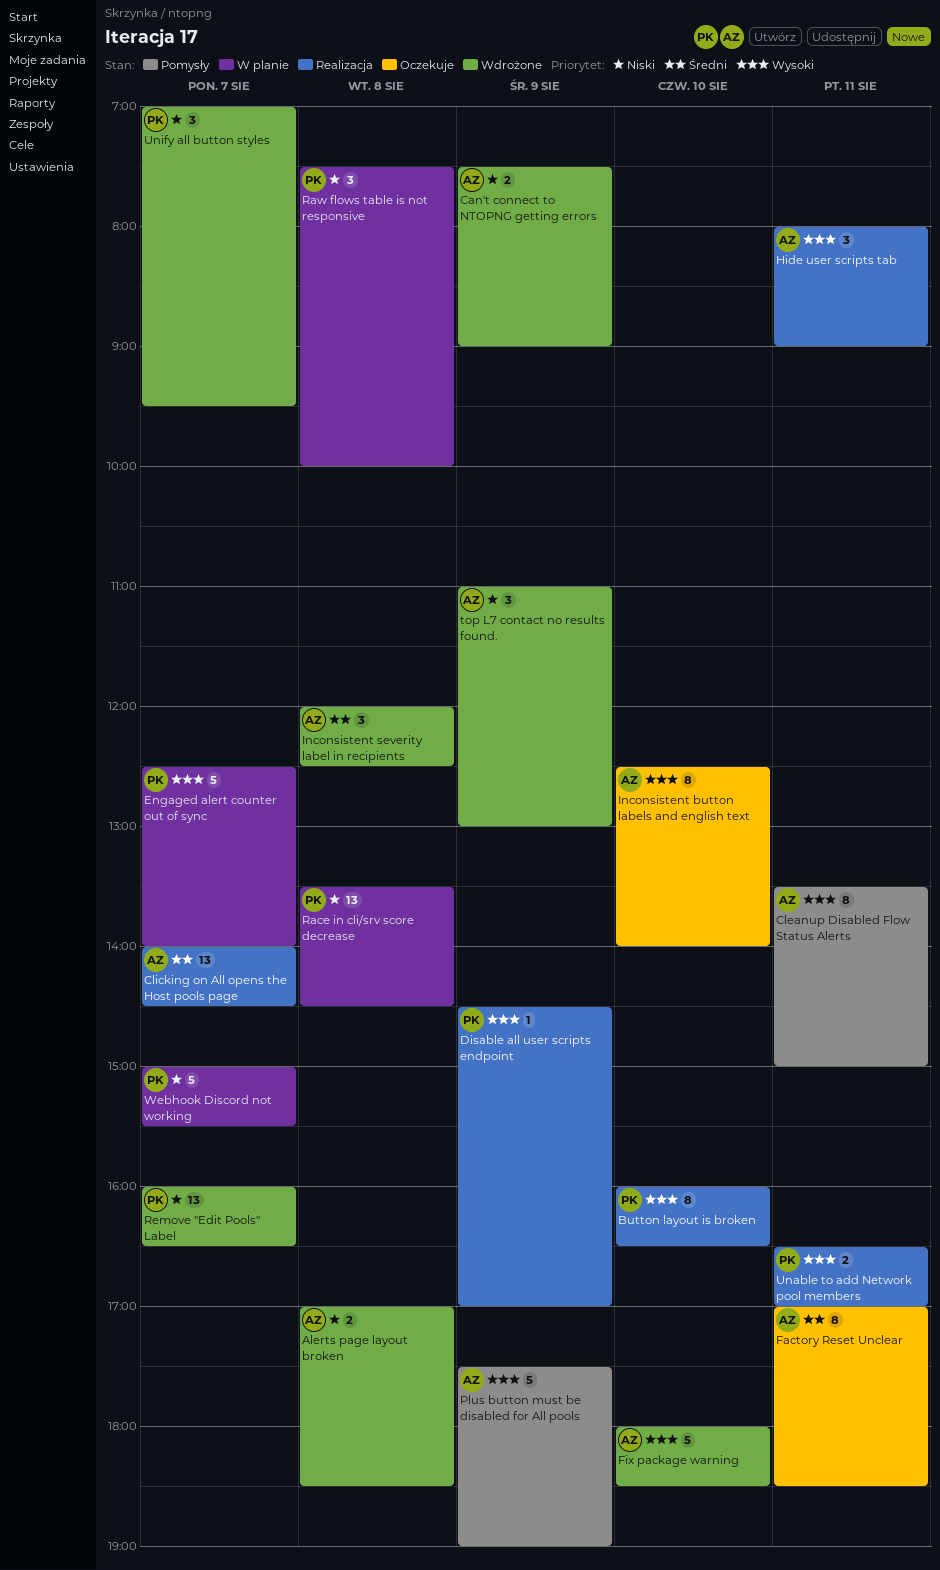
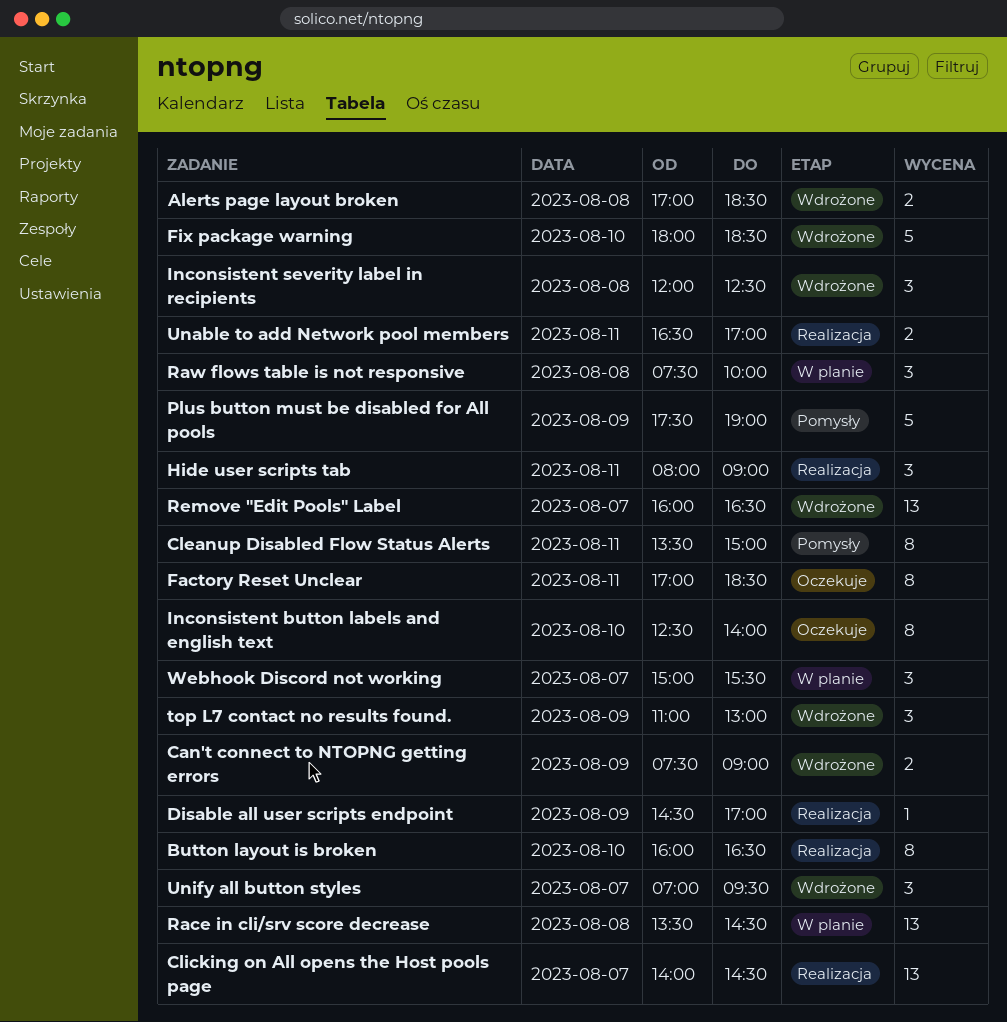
Engaged alert counter out of sync: present -> none
Webhook Discord not working, estimate: 5 -> 3

